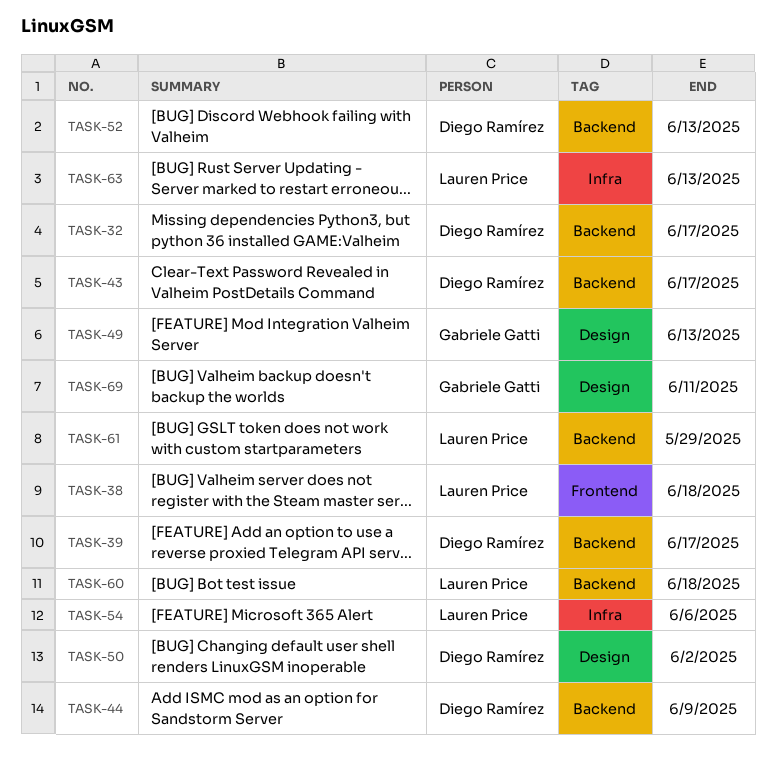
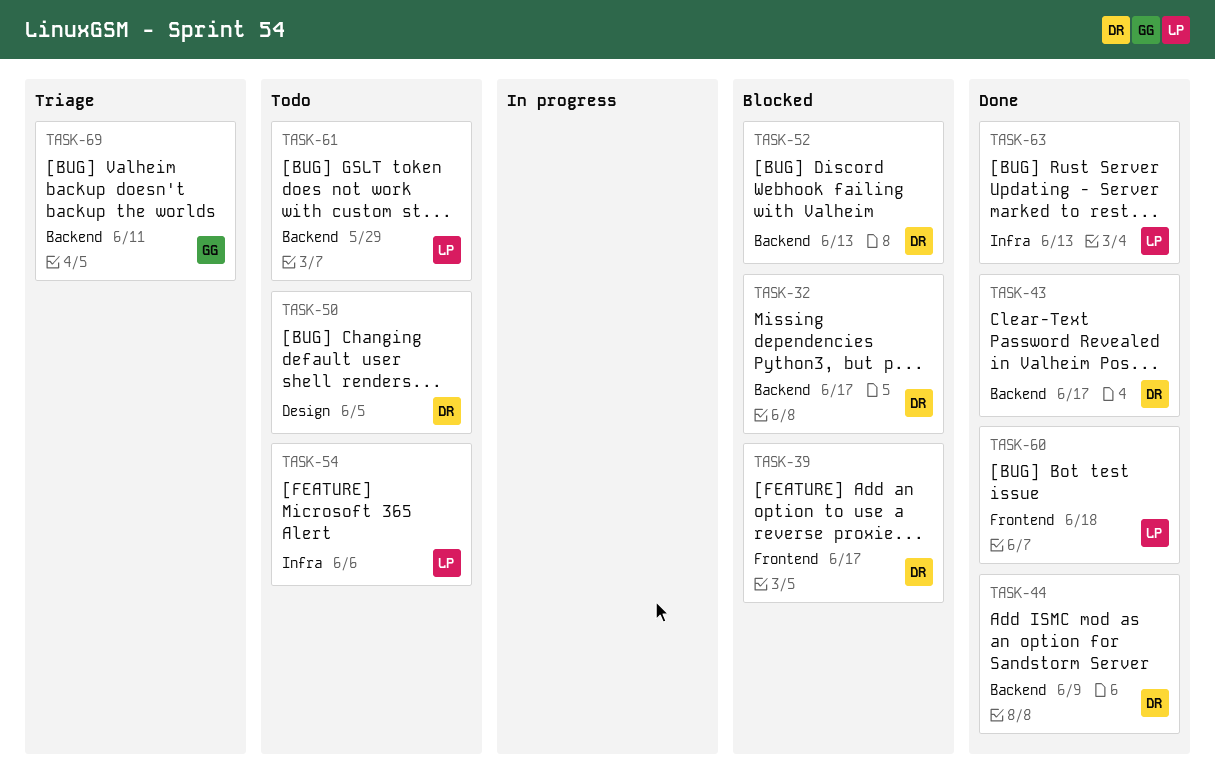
TASK-38: present -> none
TASK-39, label: Backend -> Frontend
TASK-49: present -> none
TASK-50, due: Jun 2 -> Jun 5
TASK-60, label: Backend -> Frontend
TASK-69, label: Design -> Backend

